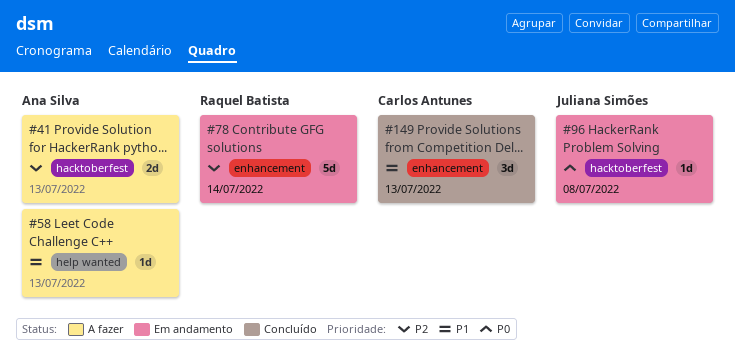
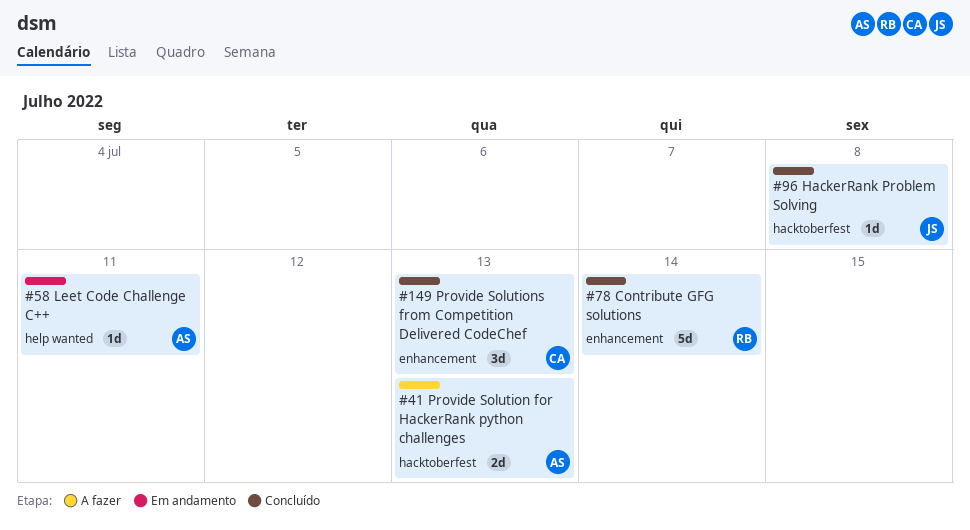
#58, status: A fazer -> Em andamento
#58, due: Jul 13 -> Jul 11
#78, status: Em andamento -> Concluído
#96, status: Em andamento -> Concluído

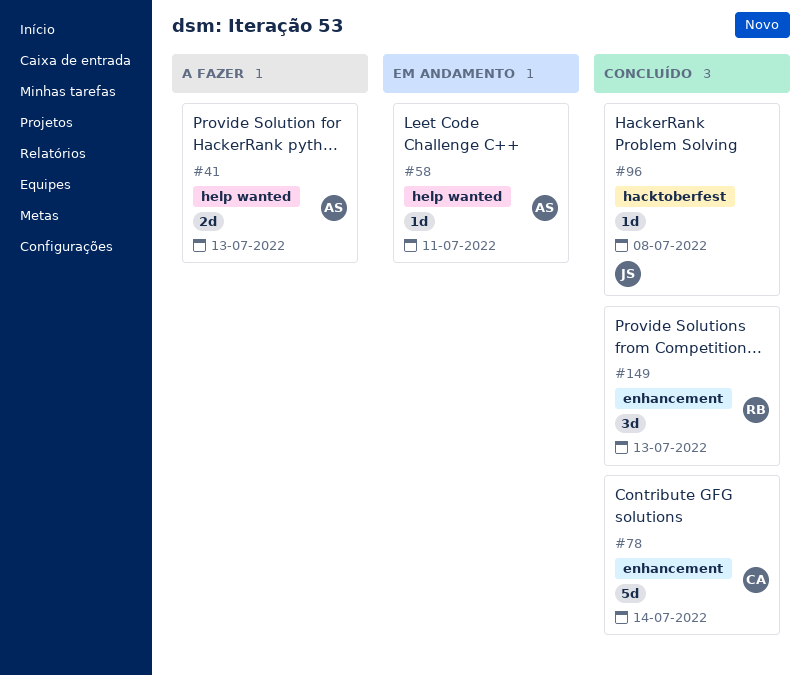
#41, label: hacktoberfest -> help wanted
#78, owner: RB -> CA
#149, owner: CA -> RB

